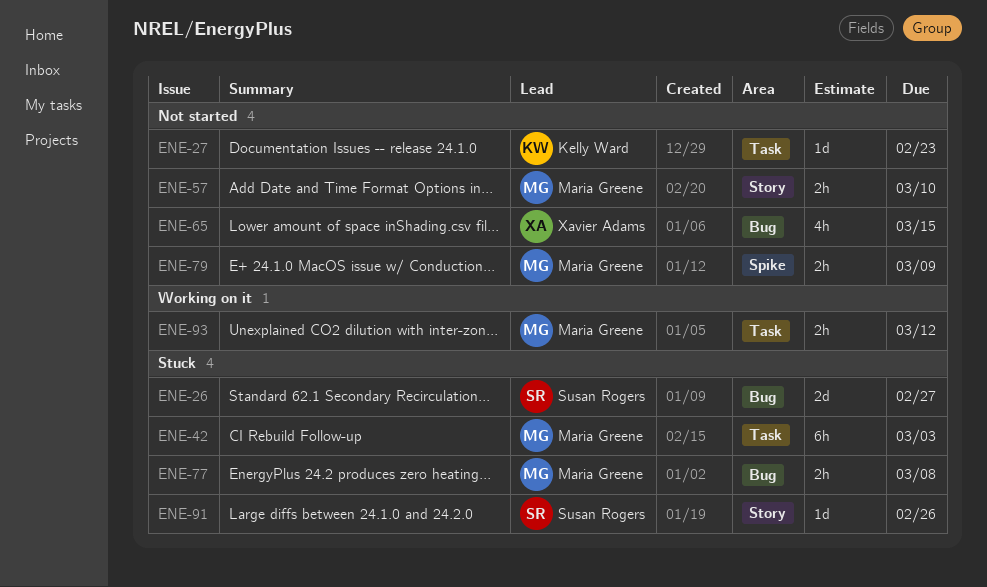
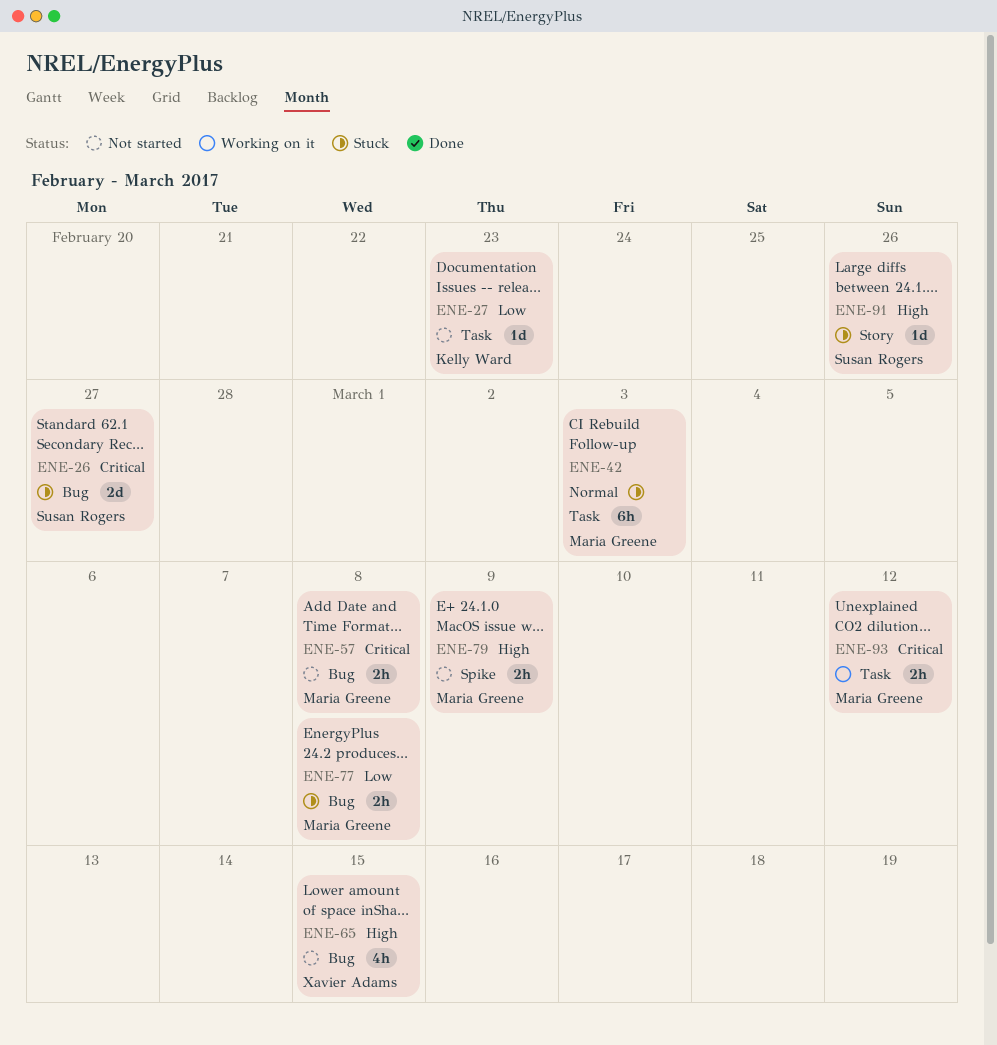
ENE-57, label: Story -> Bug
ENE-57, due: Mar 10 -> Mar 8

